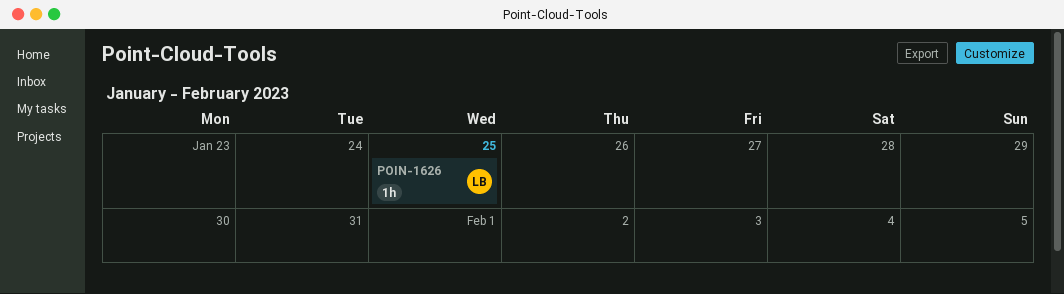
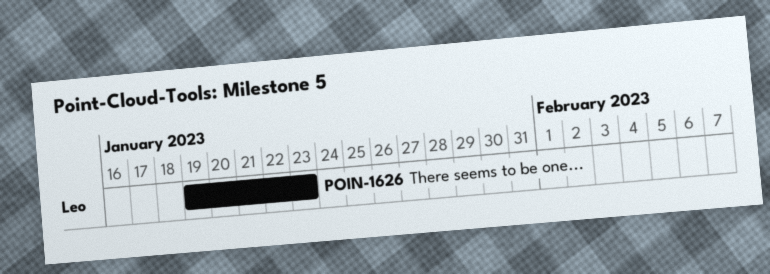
POIN-1626, due: Jan 25 -> Jan 23

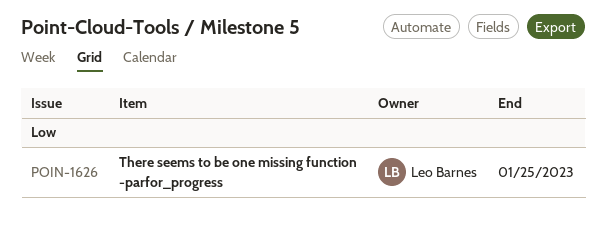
POIN-1626, due: Jan 23 -> Jan 25

